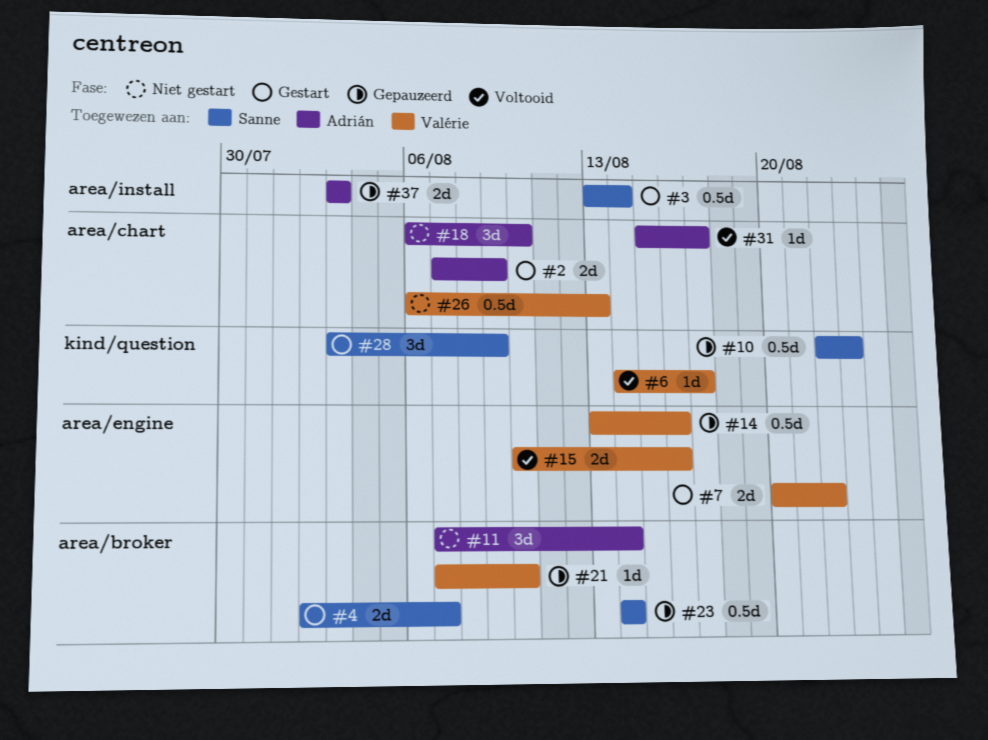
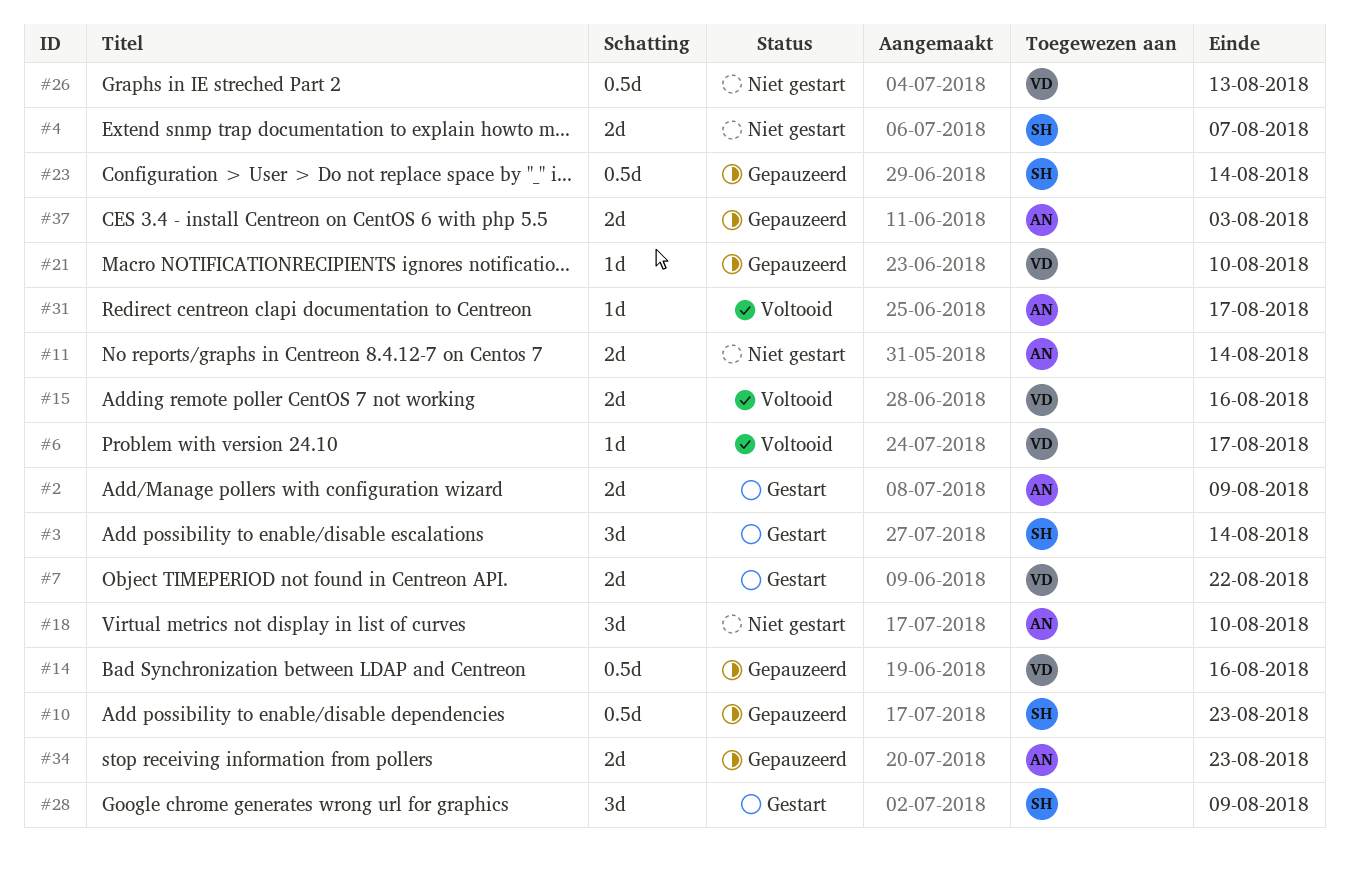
#3, estimate: 0.5d -> 3d
#4, status: Gestart -> Niet gestart
#11, estimate: 3d -> 2d
#34: none -> present

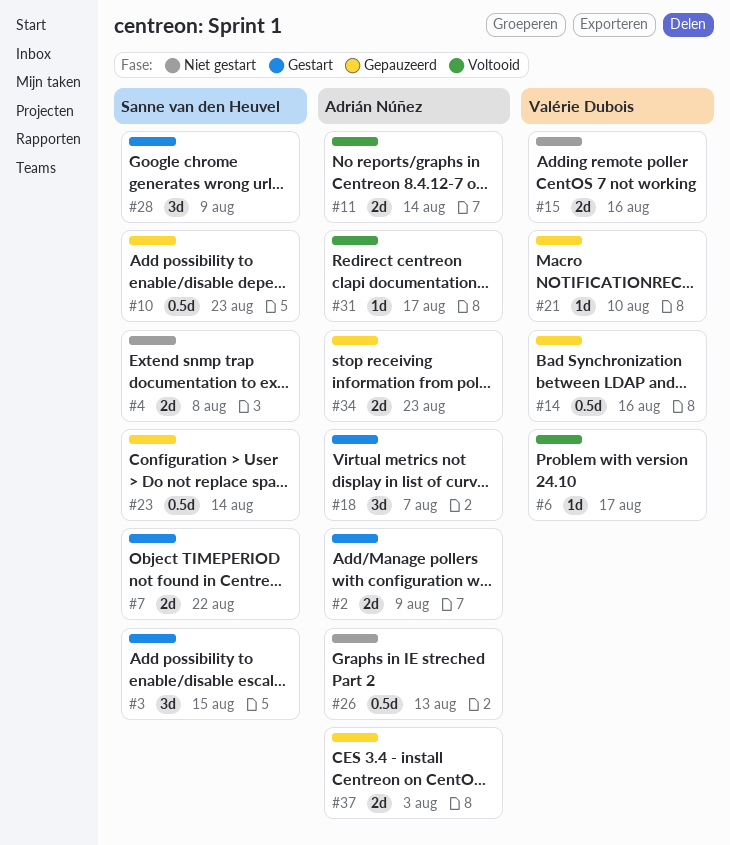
#3, due: Aug 14 -> Aug 15
#4, due: Aug 7 -> Aug 8
#7, owner: Valérie Dubois -> Sanne van den Heuvel
#11, status: Niet gestart -> Voltooid
#15, status: Voltooid -> Niet gestart
#18, status: Niet gestart -> Gestart
#18, due: Aug 10 -> Aug 7
#26, owner: Valérie Dubois -> Adrián Núñez

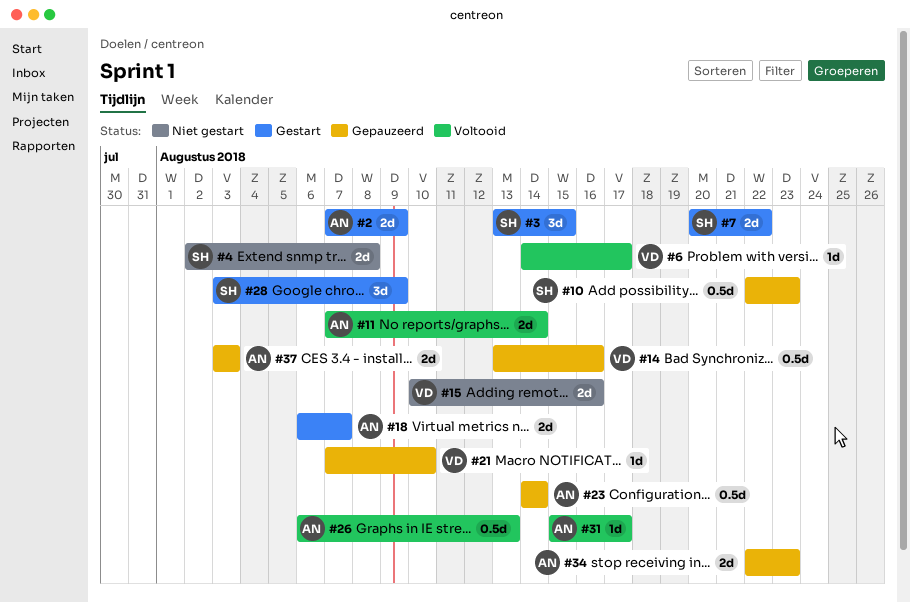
#18, estimate: 3d -> 2d
#23, owner: Sanne van den Heuvel -> Adrián Núñez
#26, status: Niet gestart -> Voltooid

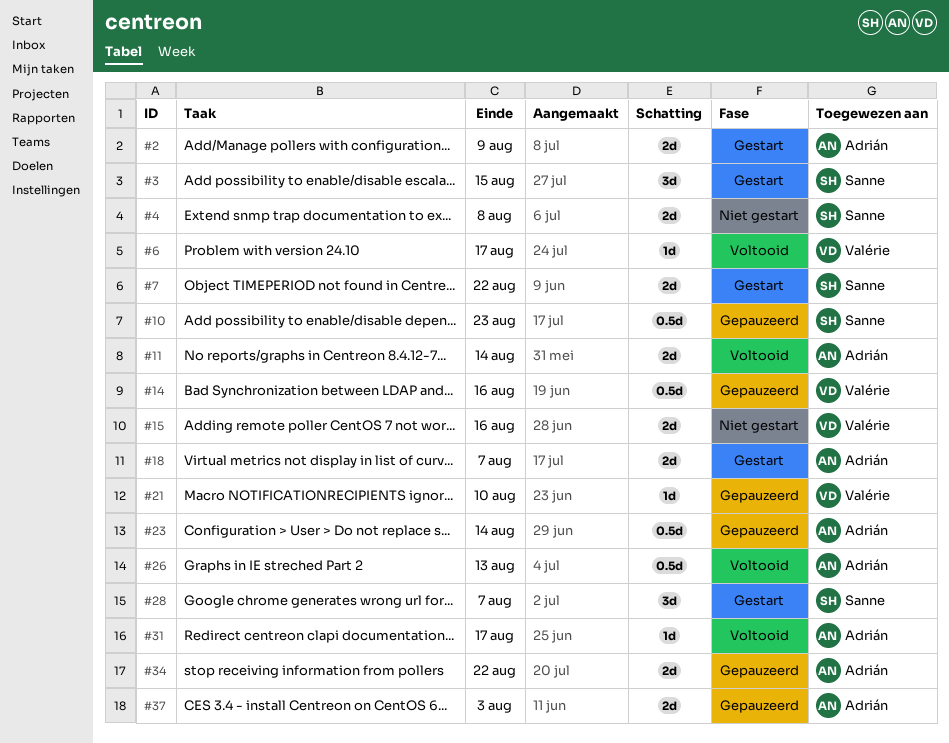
#28, due: Aug 9 -> Aug 7
#34, due: Aug 23 -> Aug 22

